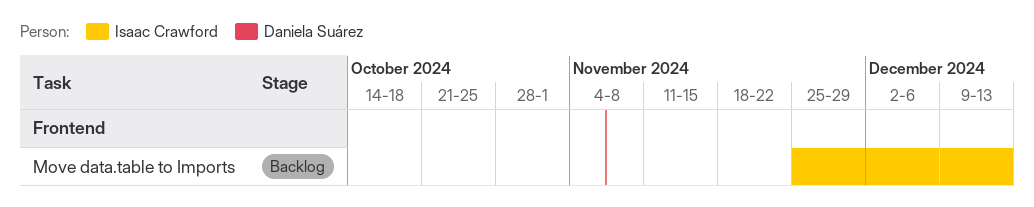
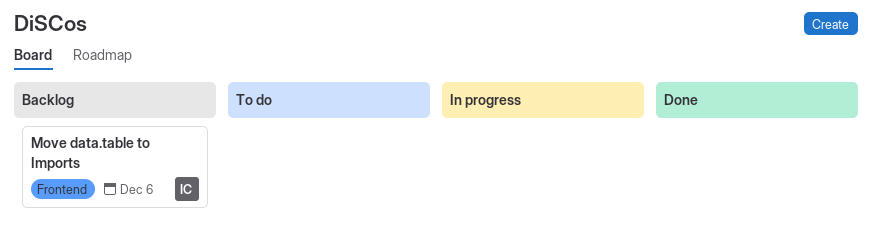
Move data.table to Imports, due: Dec 13 -> Dec 6

